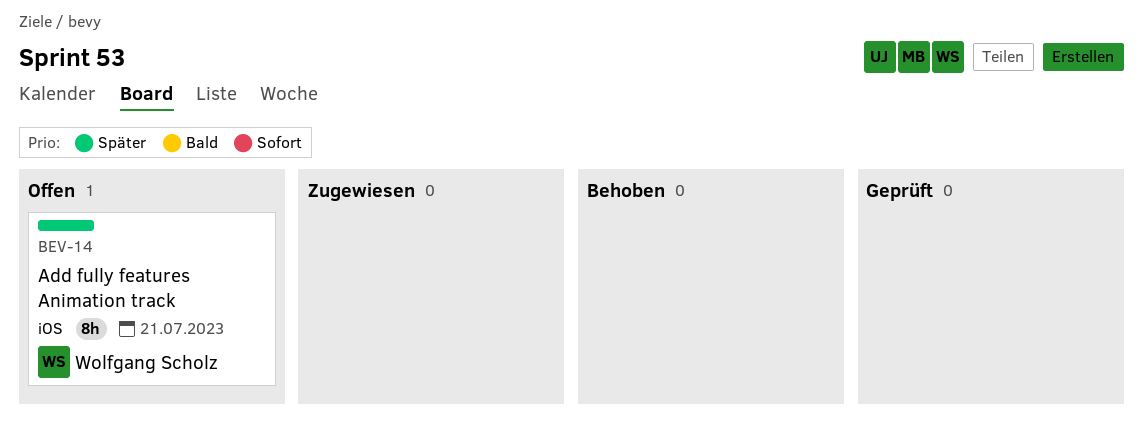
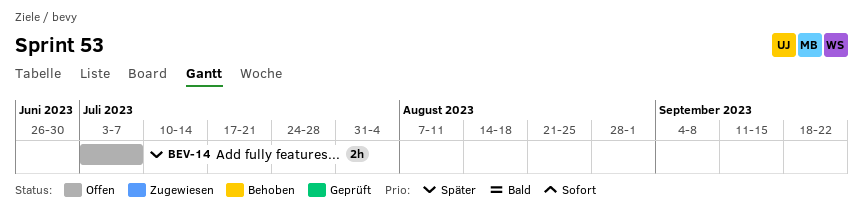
BEV-14, estimate: 8h -> 2h
BEV-14, due: Jul 21 -> Jul 7

